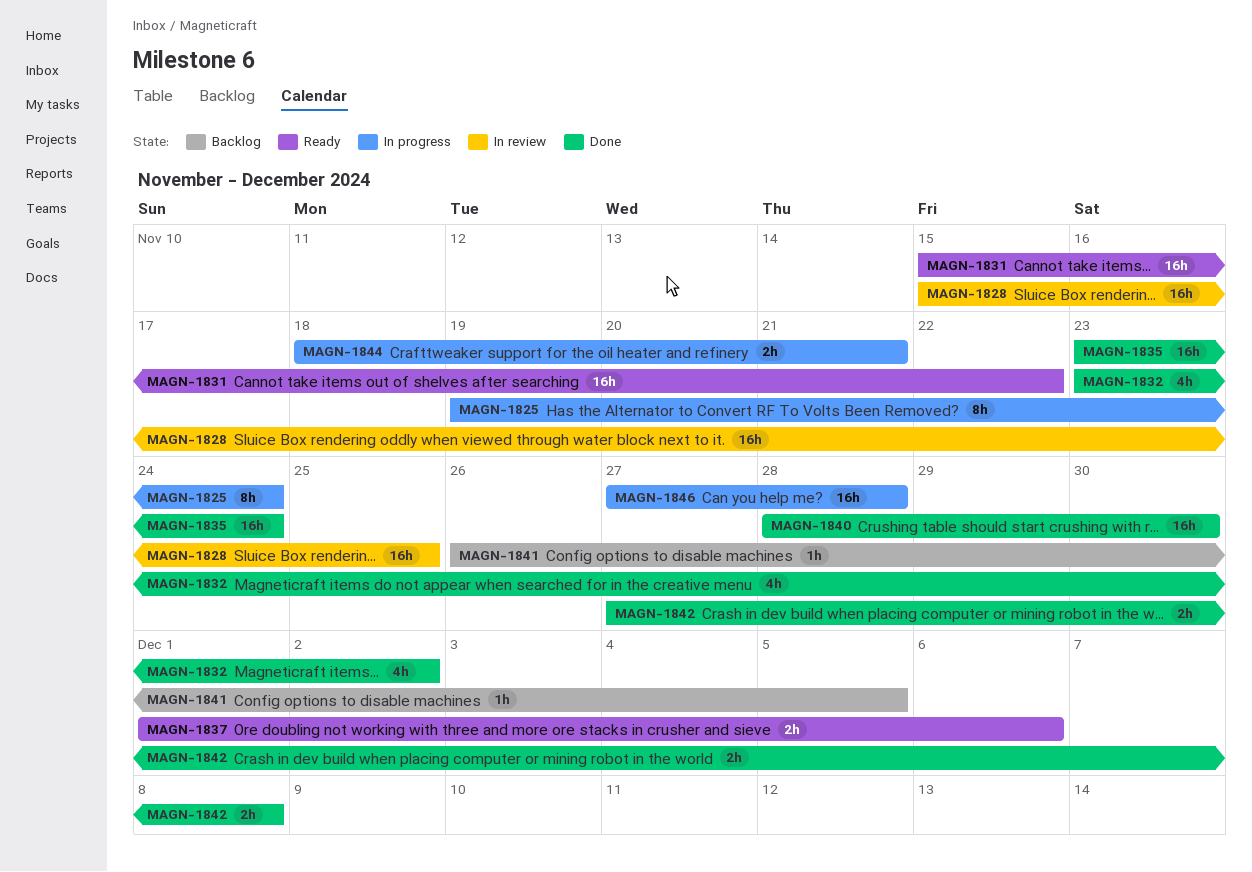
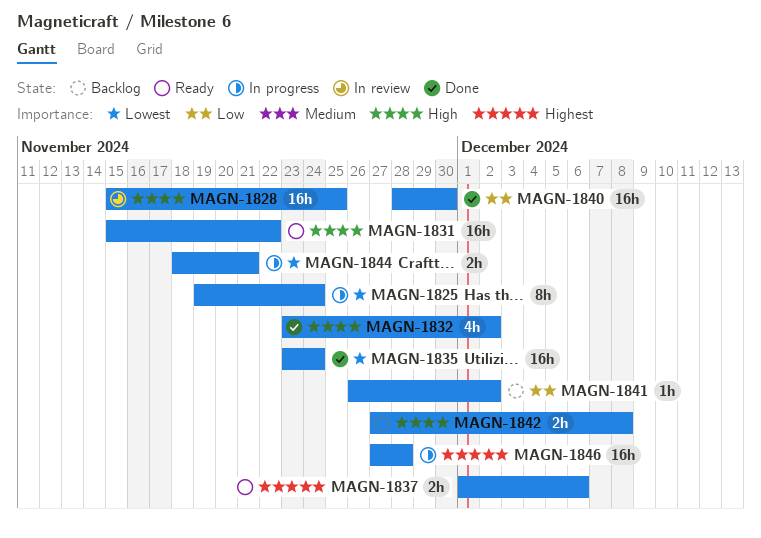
MAGN-1841, due: Dec 5 -> Dec 2
MAGN-1842, status: Done -> Backlog

